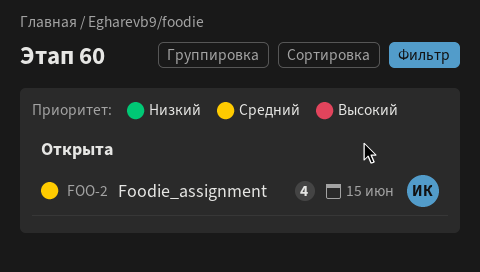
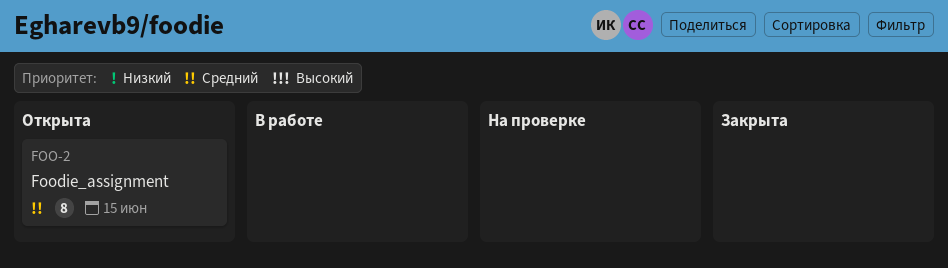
FOO-2, estimate: 4 -> 8

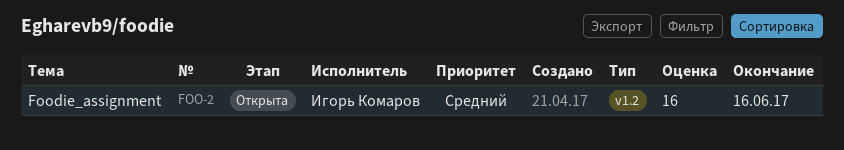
FOO-2, estimate: 8 -> 16
FOO-2, due: Jun 15 -> Jun 16

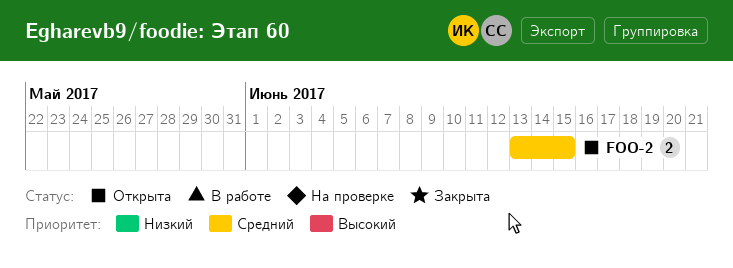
FOO-2, estimate: 16 -> 2
FOO-2, due: Jun 16 -> Jun 15

